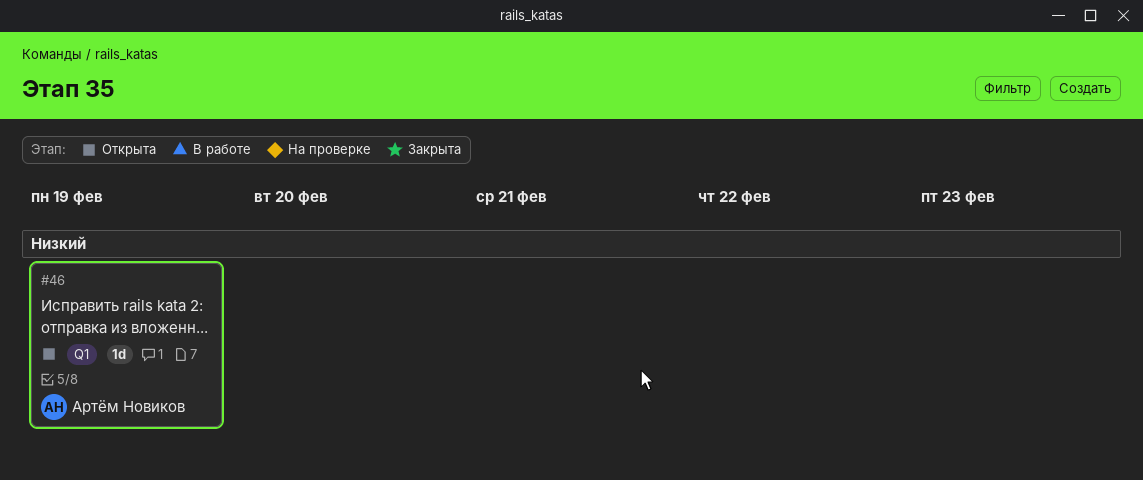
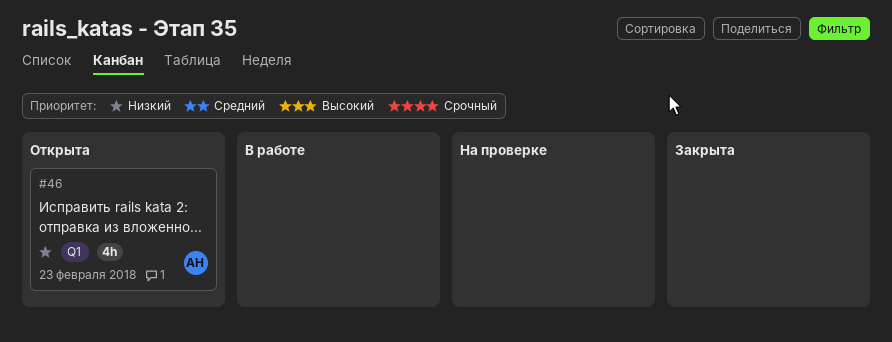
#46, estimate: 1d -> 4h
#46, due: Feb 19 -> Feb 23

